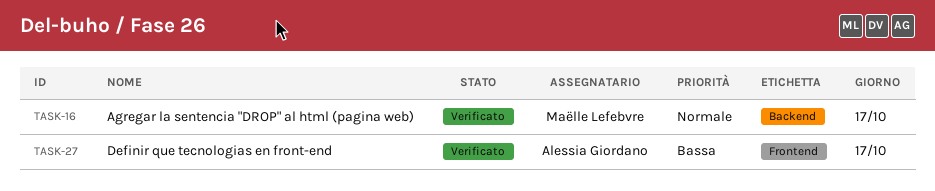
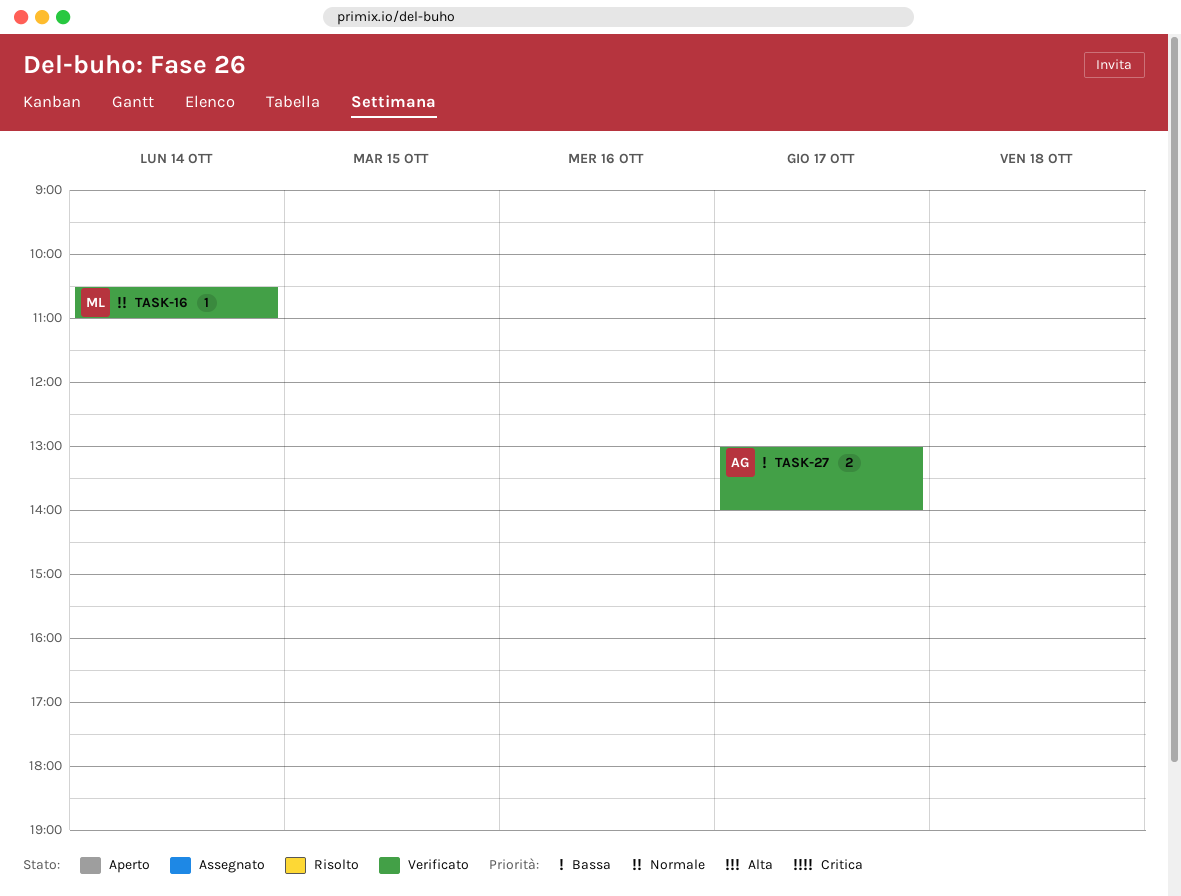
TASK-16, day: Oct 17 -> Oct 14

